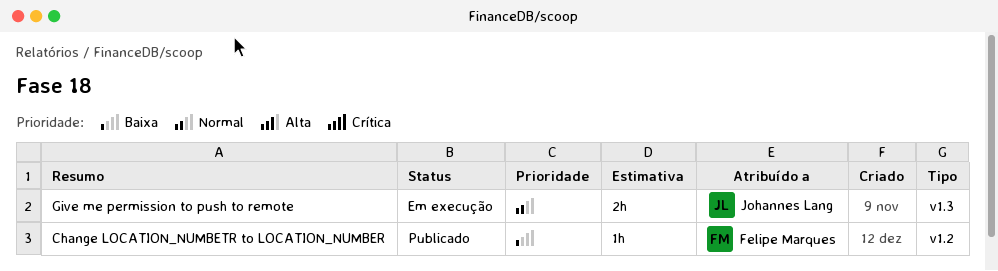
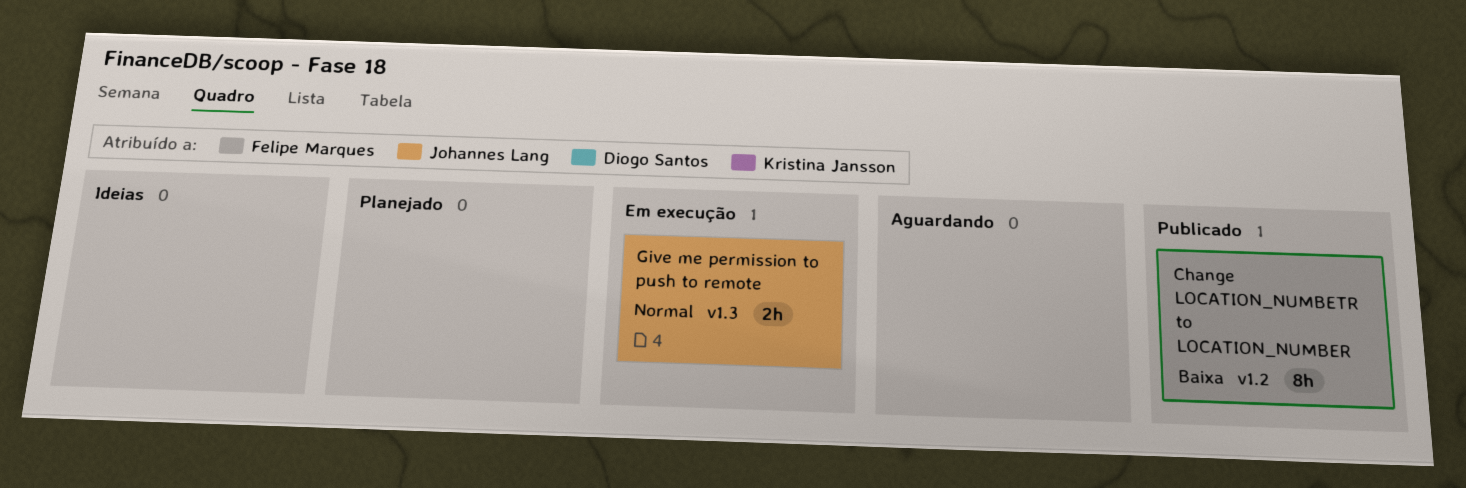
Change LOCATION_NUMBETR to LOCATION_NUMBER, estimate: 1h -> 8h

